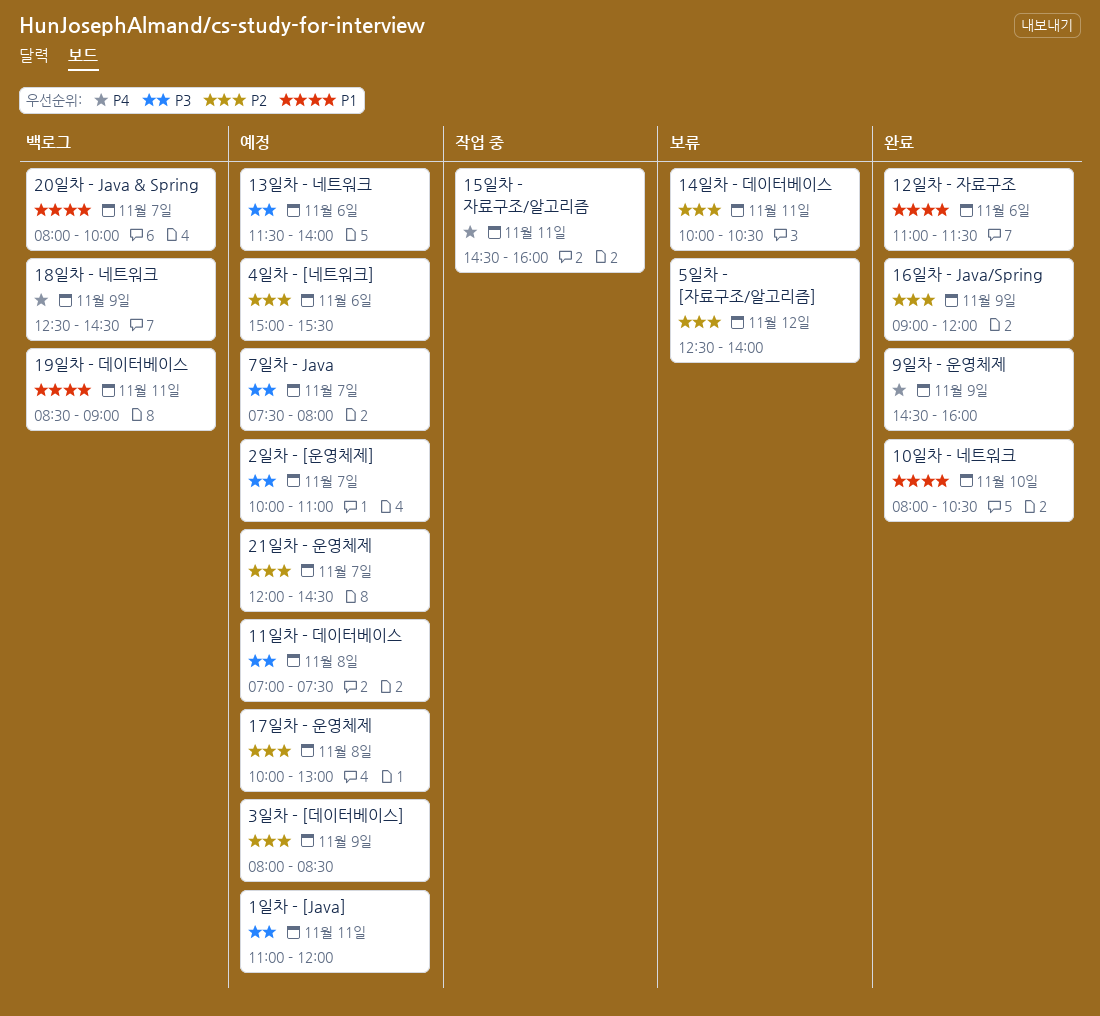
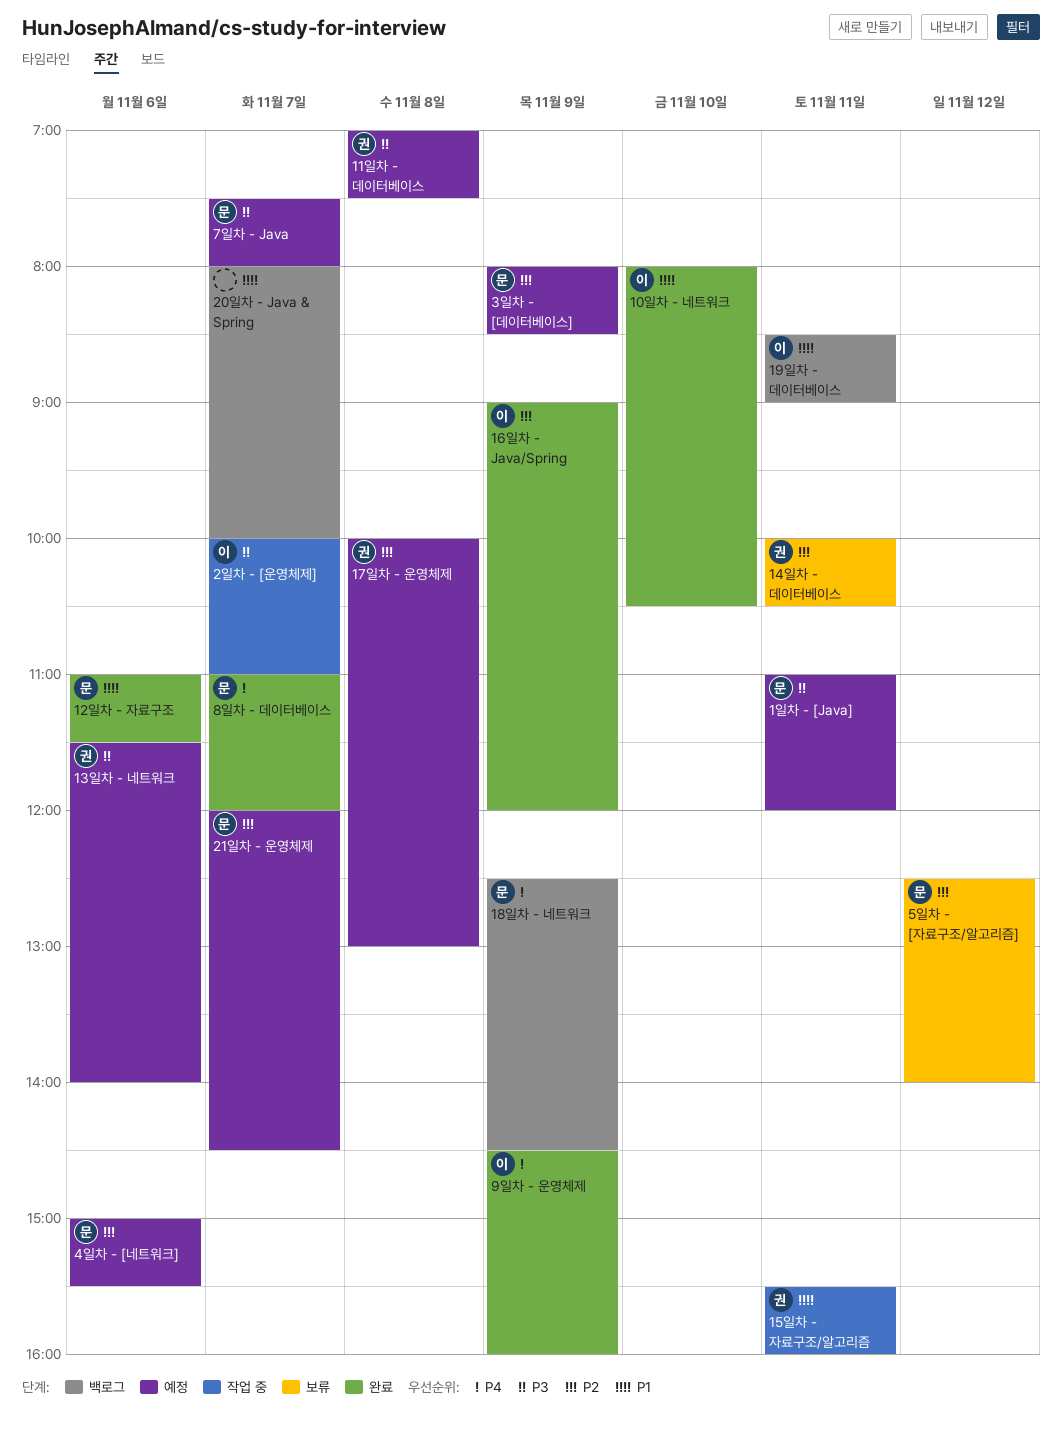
15일차 - 자료구조/알고리즘, priority: P4 -> P1
15일차 - 자료구조/알고리즘, begins: 14:30 -> 15:30
2일차 - [운영체제], status: 예정 -> 작업 중
8일차 - 데이터베이스: none -> present

